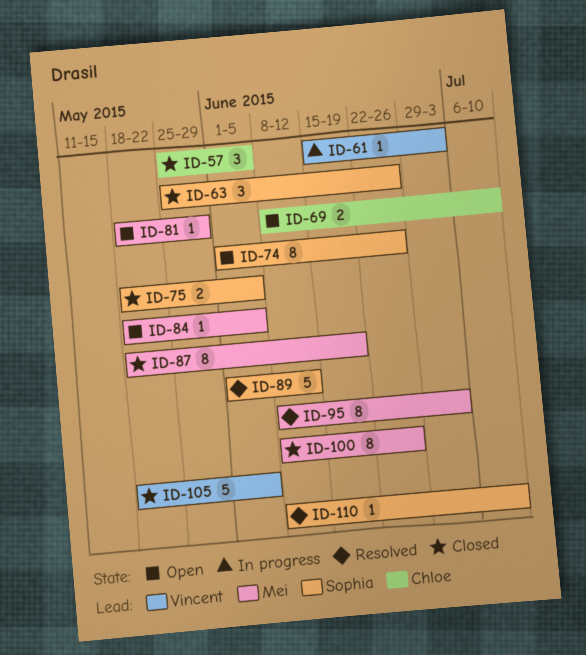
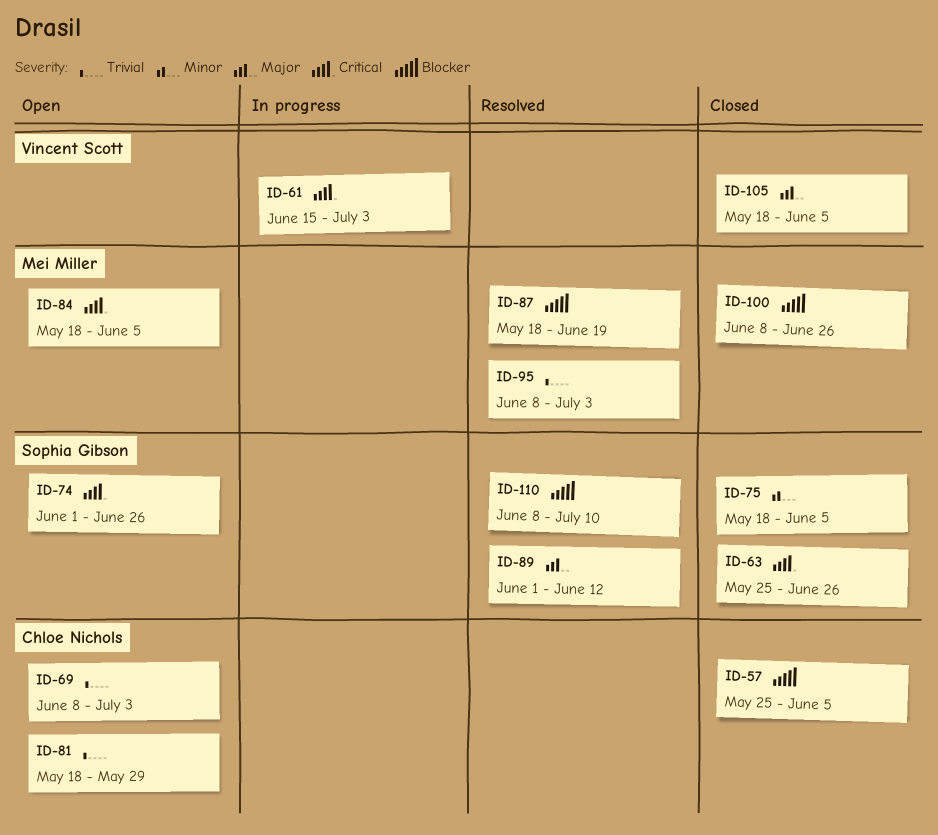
ID-69, due: Jul 10 -> Jul 3
ID-81, owner: Mei Miller -> Chloe Nichols
ID-87, status: Closed -> Resolved

